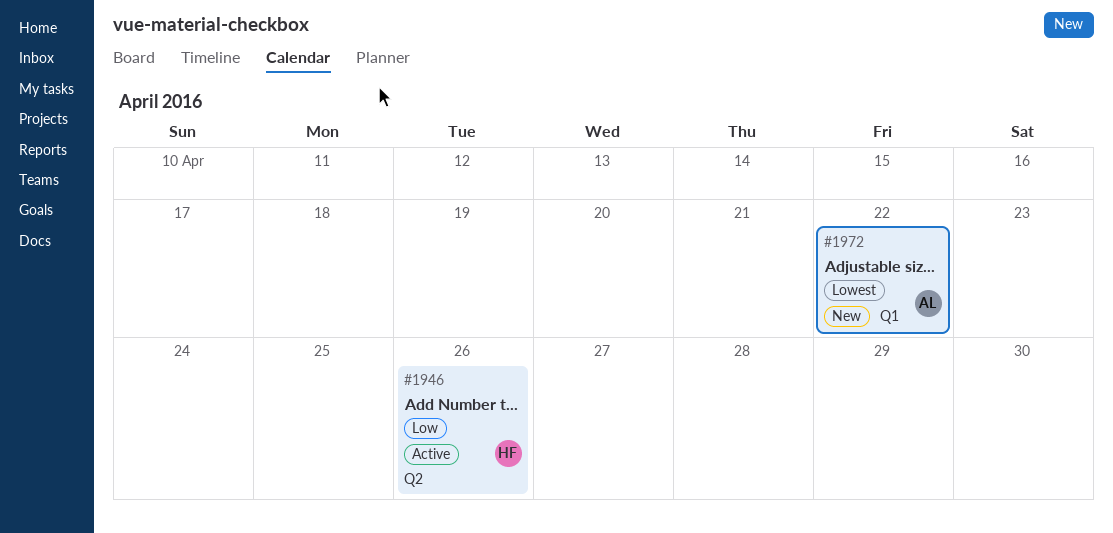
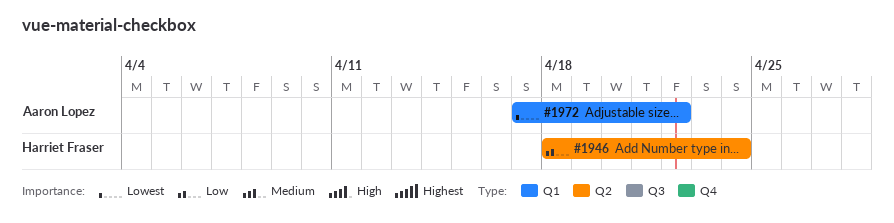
#1946, due: Apr 26 -> Apr 24

